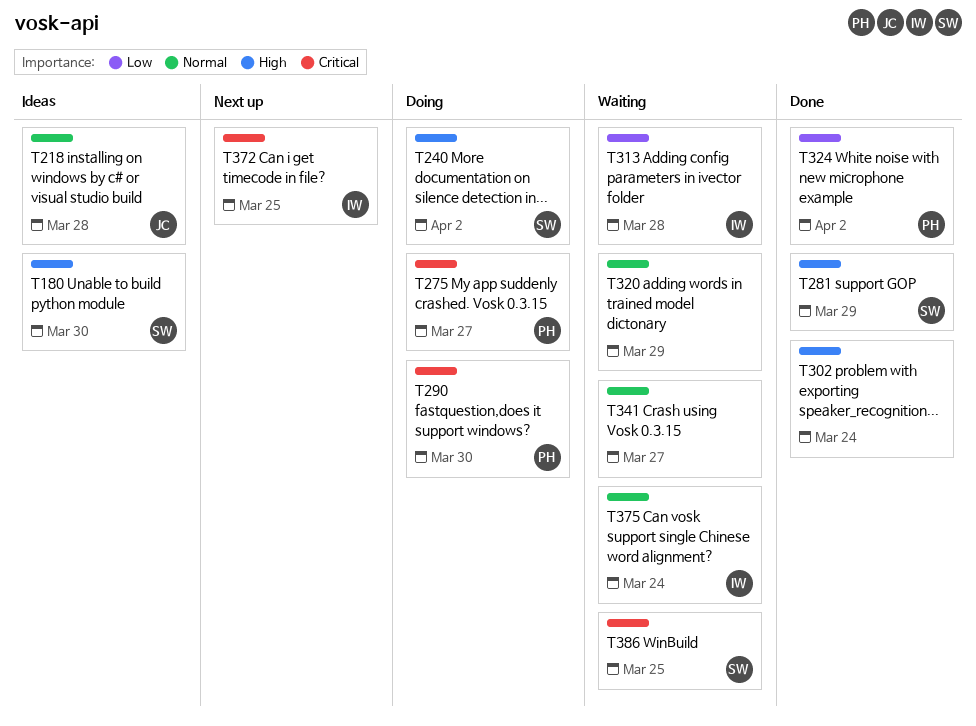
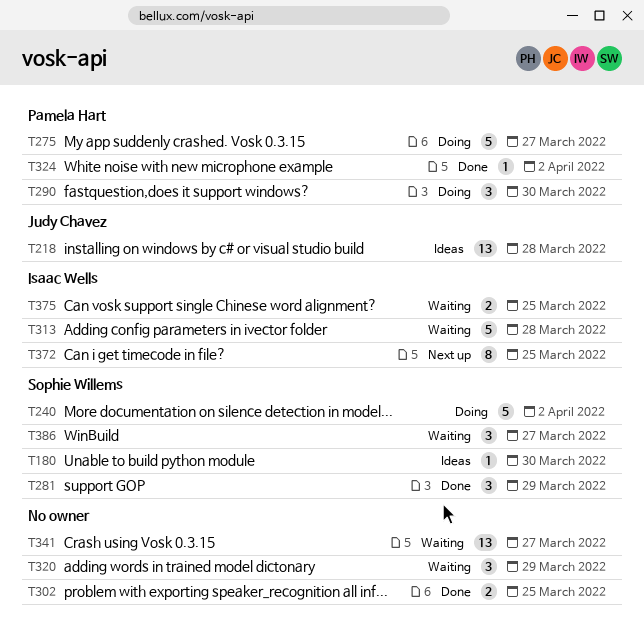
T302, due: Mar 24 -> Mar 25
T375, due: Mar 24 -> Mar 25
T386, due: Mar 25 -> Mar 27

